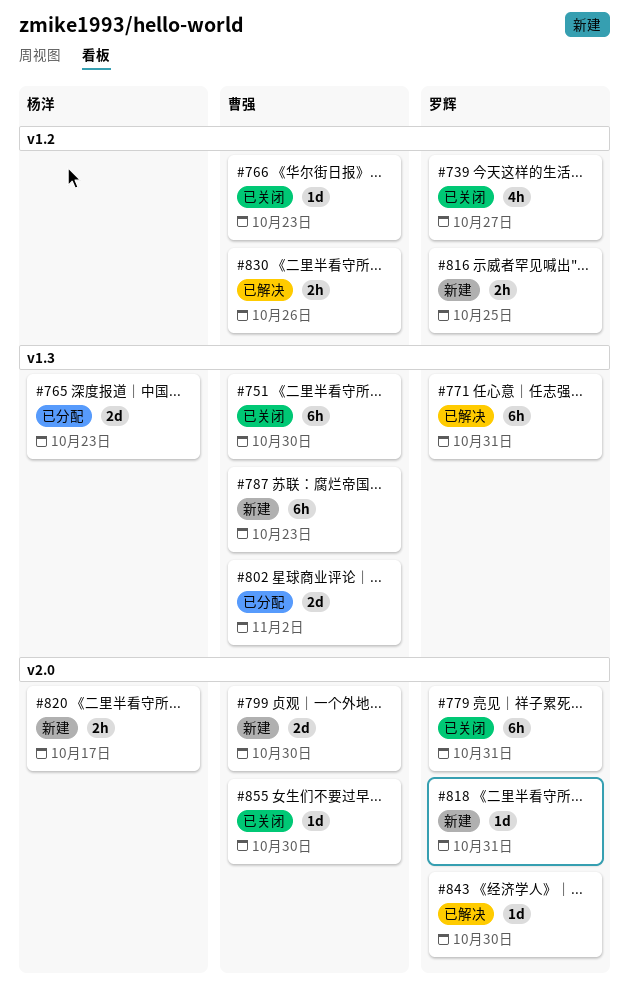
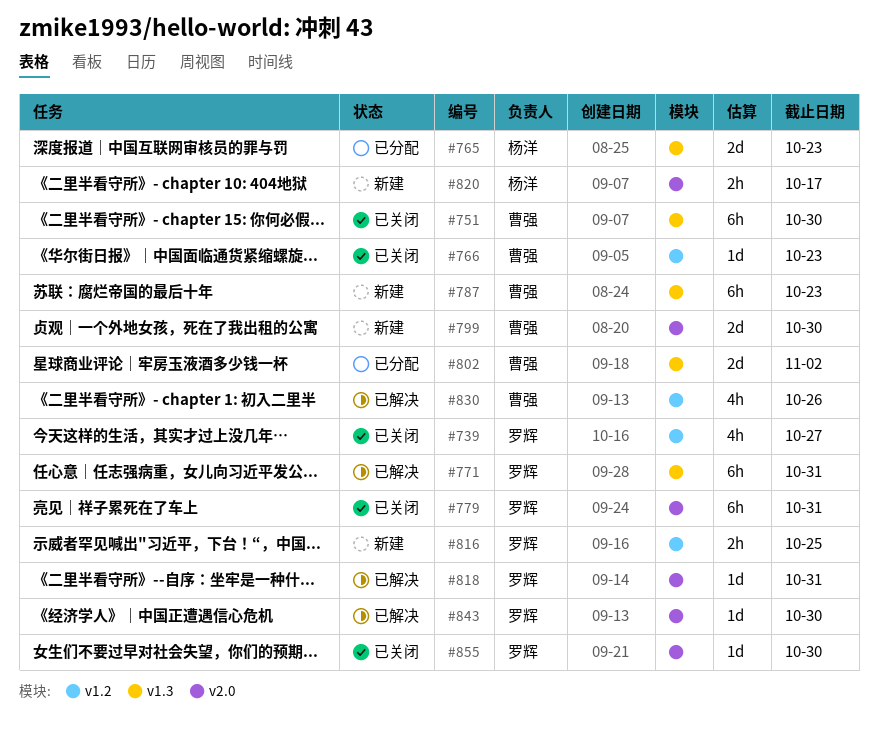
#818, status: 新建 -> 已解决
#830, estimate: 2h -> 4h
#855, owner: 曹强 -> 罗辉

